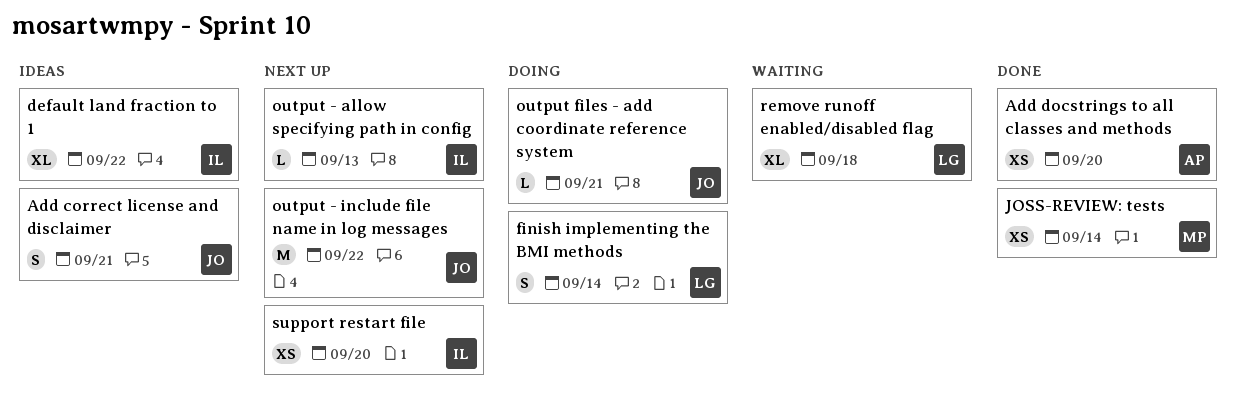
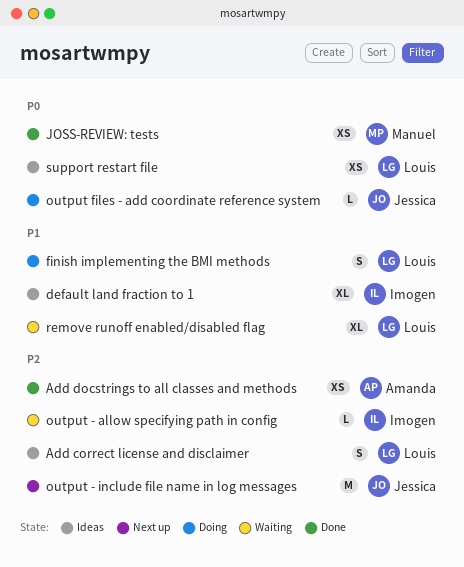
Add correct license and disclaimer, owner: Jessica -> Louis
output - allow specifying path in config, status: Next up -> Waiting
support restart file, status: Next up -> Ideas
support restart file, owner: Imogen -> Louis

